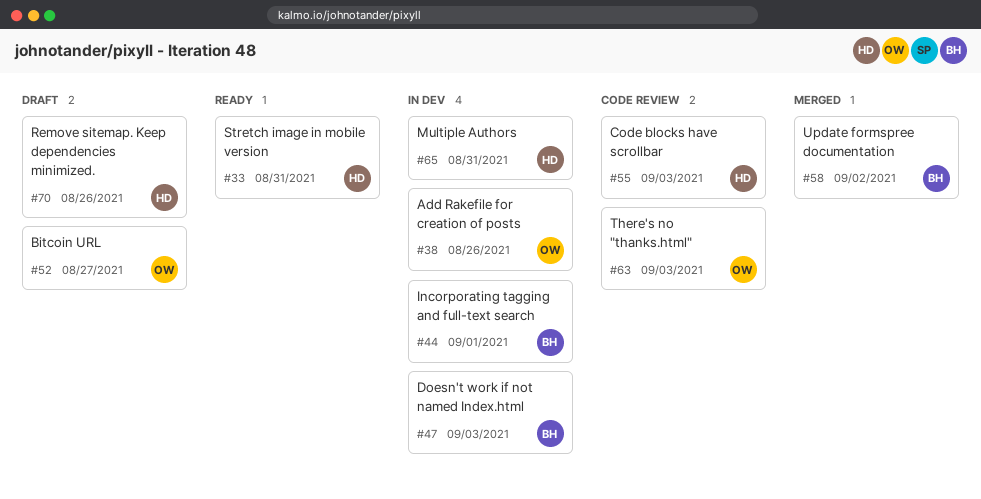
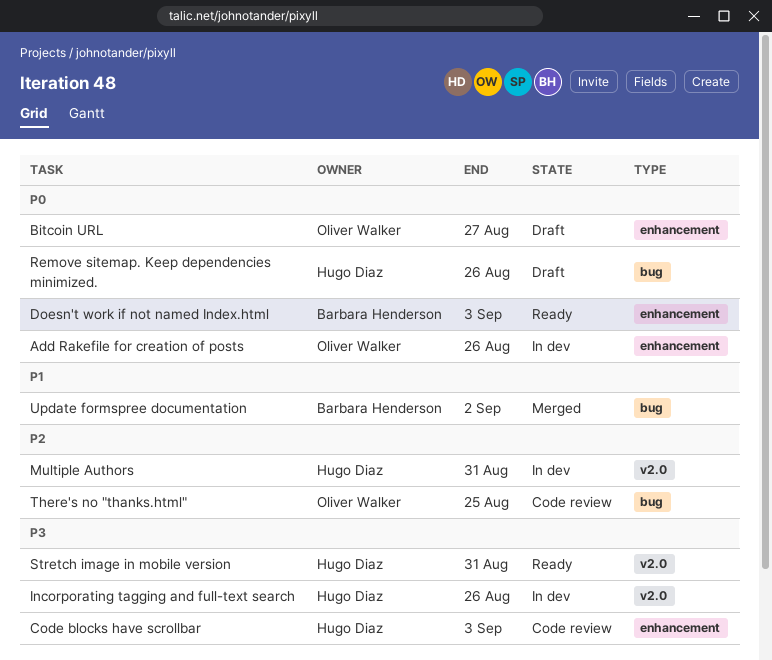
Doesn't work if not named Index.html, status: In dev -> Ready
Incorporating tagging and full-text search, owner: Barbara Henderson -> Hugo Diaz
Incorporating tagging and full-text search, due: Sep 1 -> Aug 26
There's no "thanks.html", due: Sep 3 -> Aug 25

